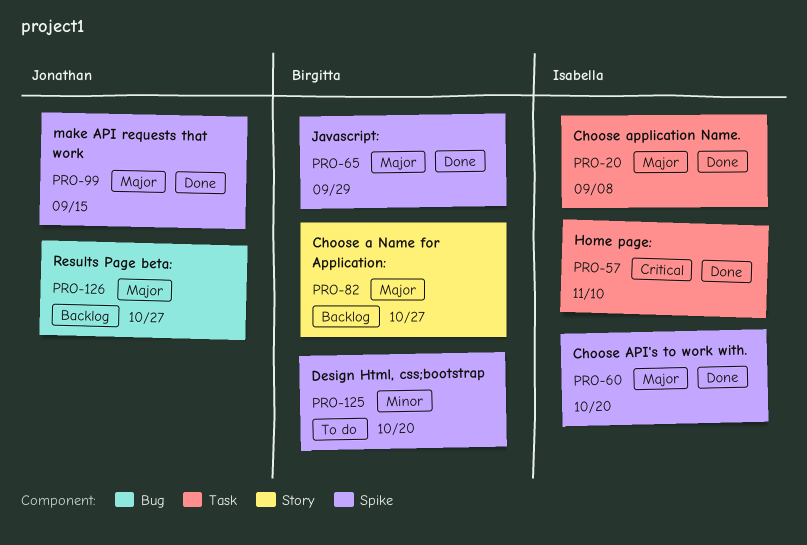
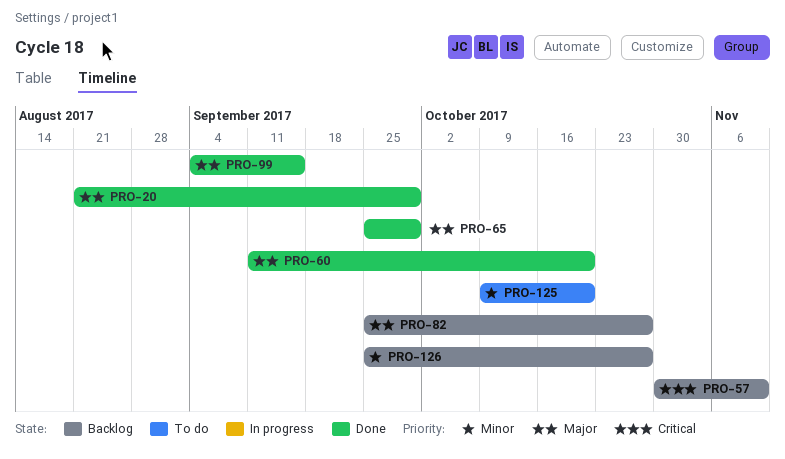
PRO-20, due: Sep 8 -> Sep 29
PRO-57, status: Done -> Backlog
PRO-126, priority: Major -> Minor

